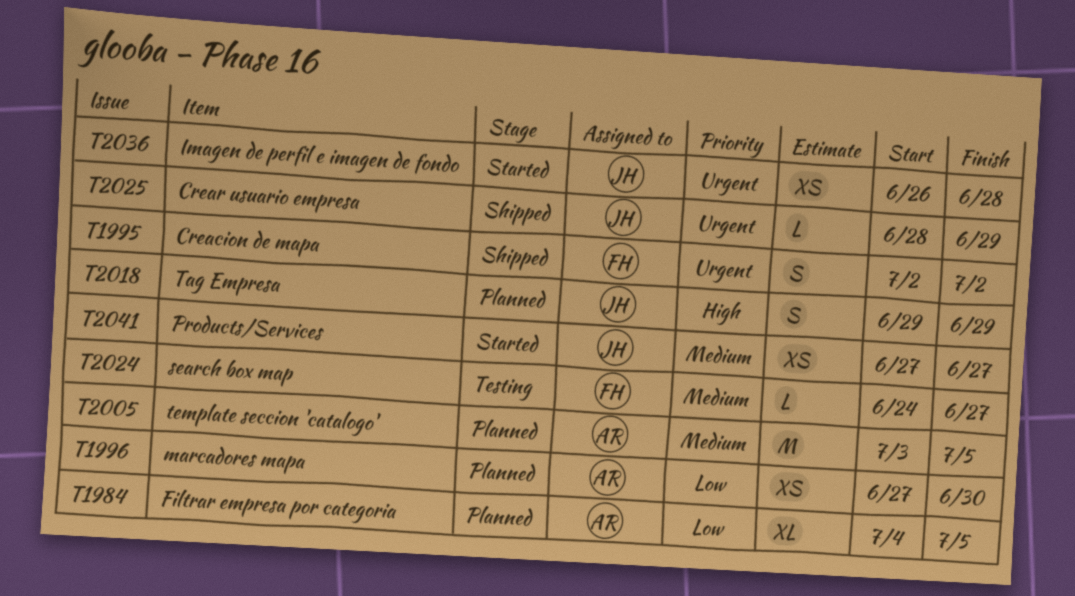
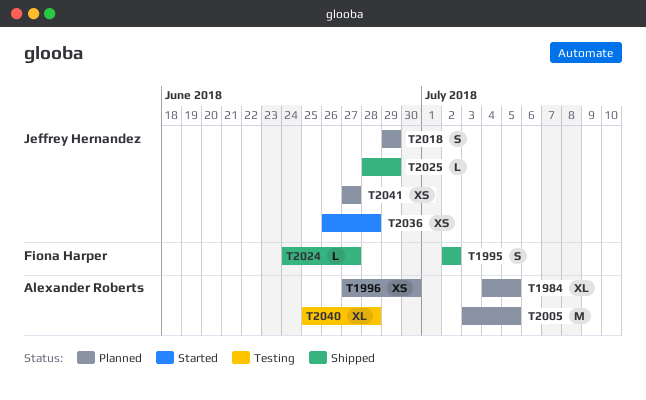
T2024, status: Testing -> Shipped
T2040: none -> present
T2041, status: Started -> Planned

